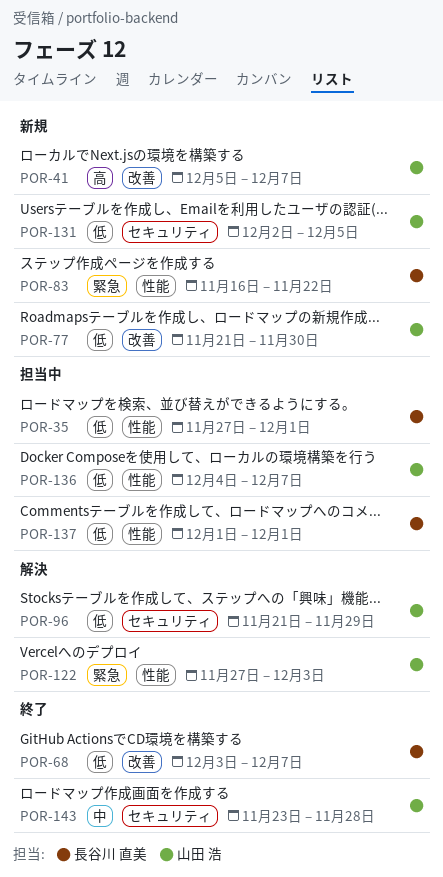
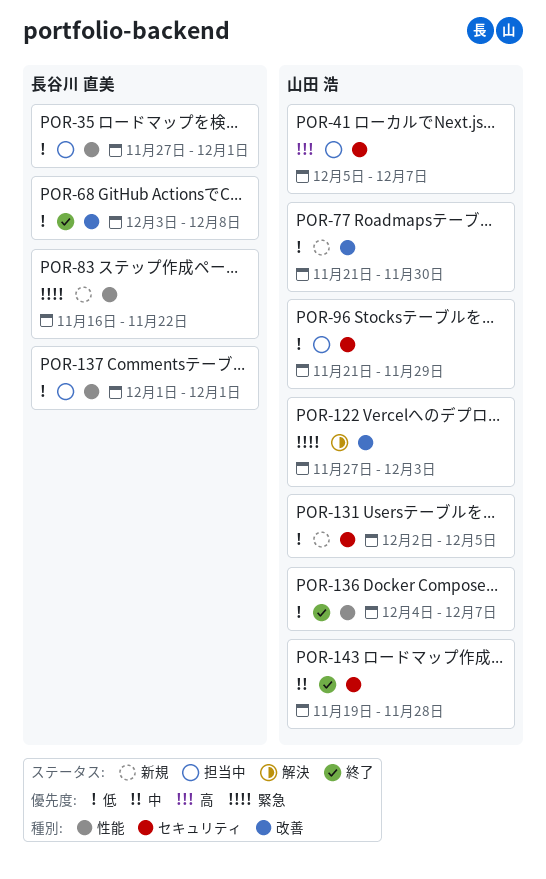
POR-41, status: 新規 -> 担当中
POR-41, label: 改善 -> セキュリティ
POR-68, due: Dec 7 -> Dec 8
POR-96, status: 解決 -> 担当中
POR-122, label: 性能 -> 改善
POR-136, status: 担当中 -> 終了
POR-143, start: Nov 23 -> Nov 19

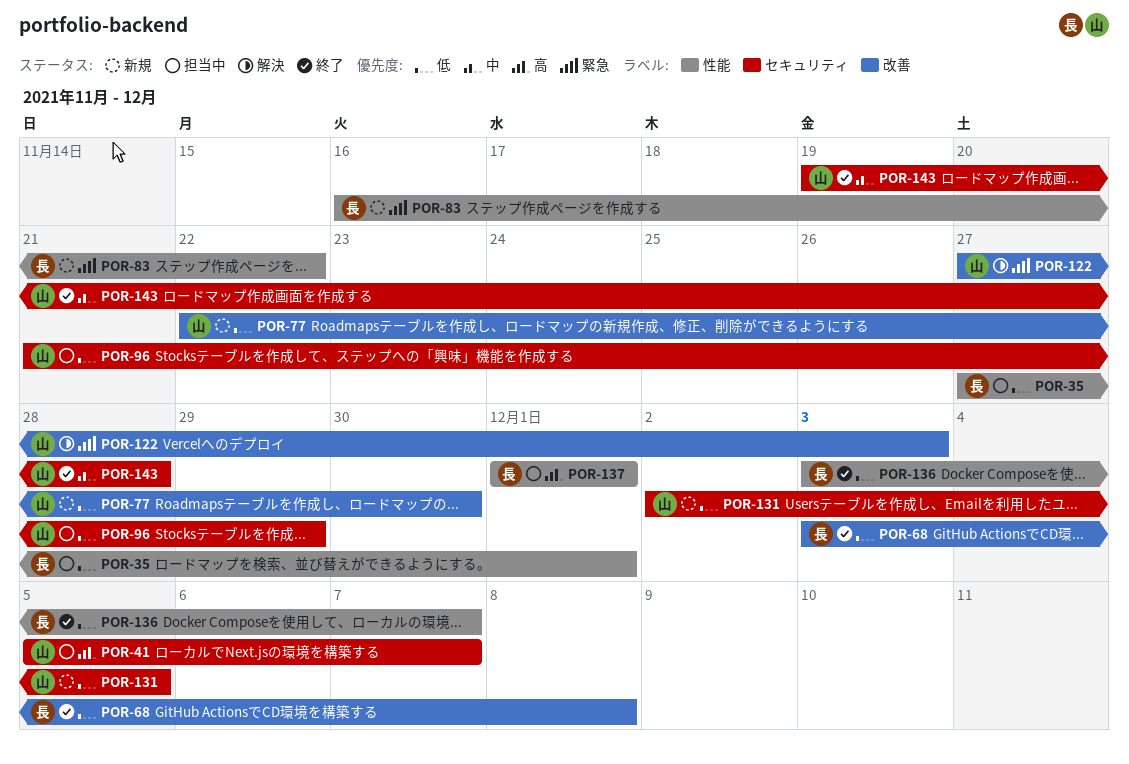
POR-77, start: Nov 21 -> Nov 22
POR-136, owner: 山田 浩 -> 長谷川 直美
POR-136, start: Dec 4 -> Dec 3
POR-137, priority: 低 -> 高

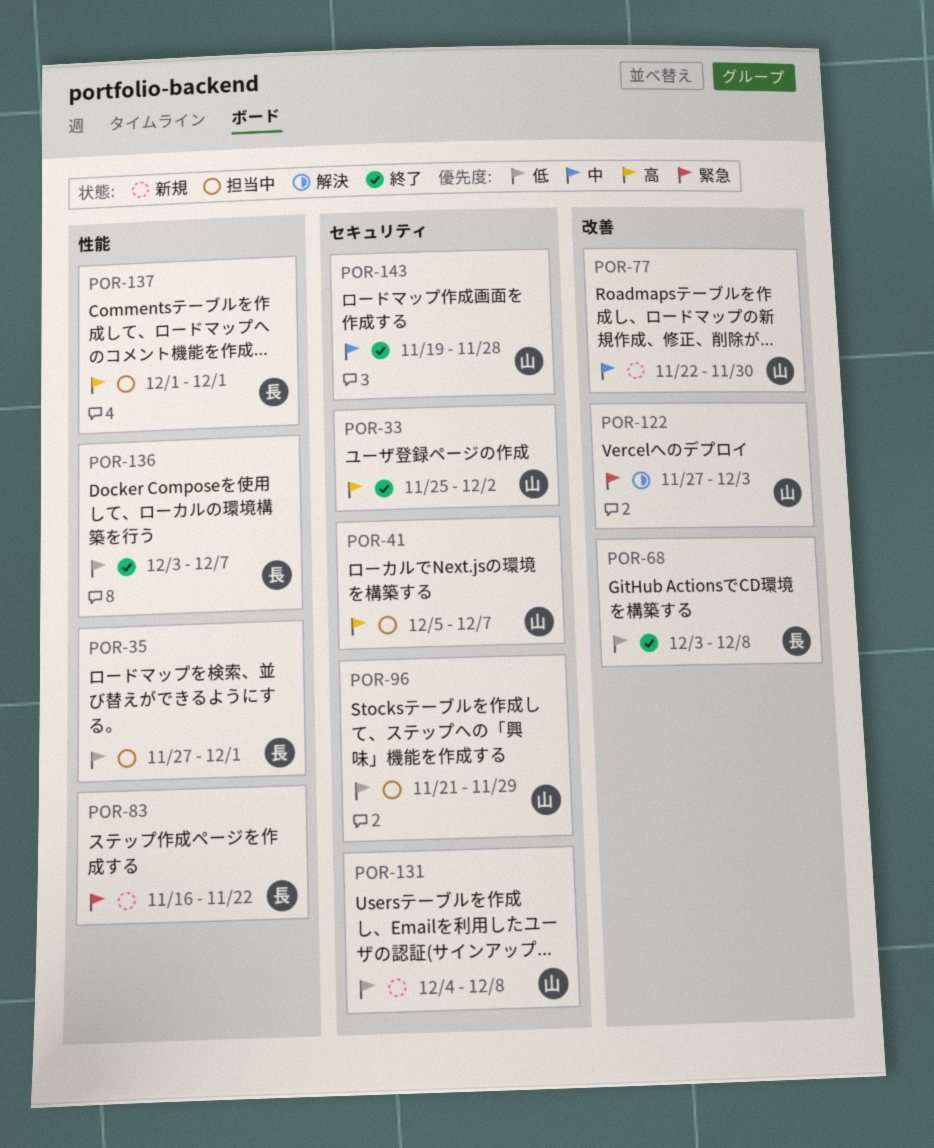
POR-33: none -> present
POR-77, priority: 低 -> 中
POR-131, start: Dec 2 -> Dec 4
POR-131, due: Dec 5 -> Dec 8

